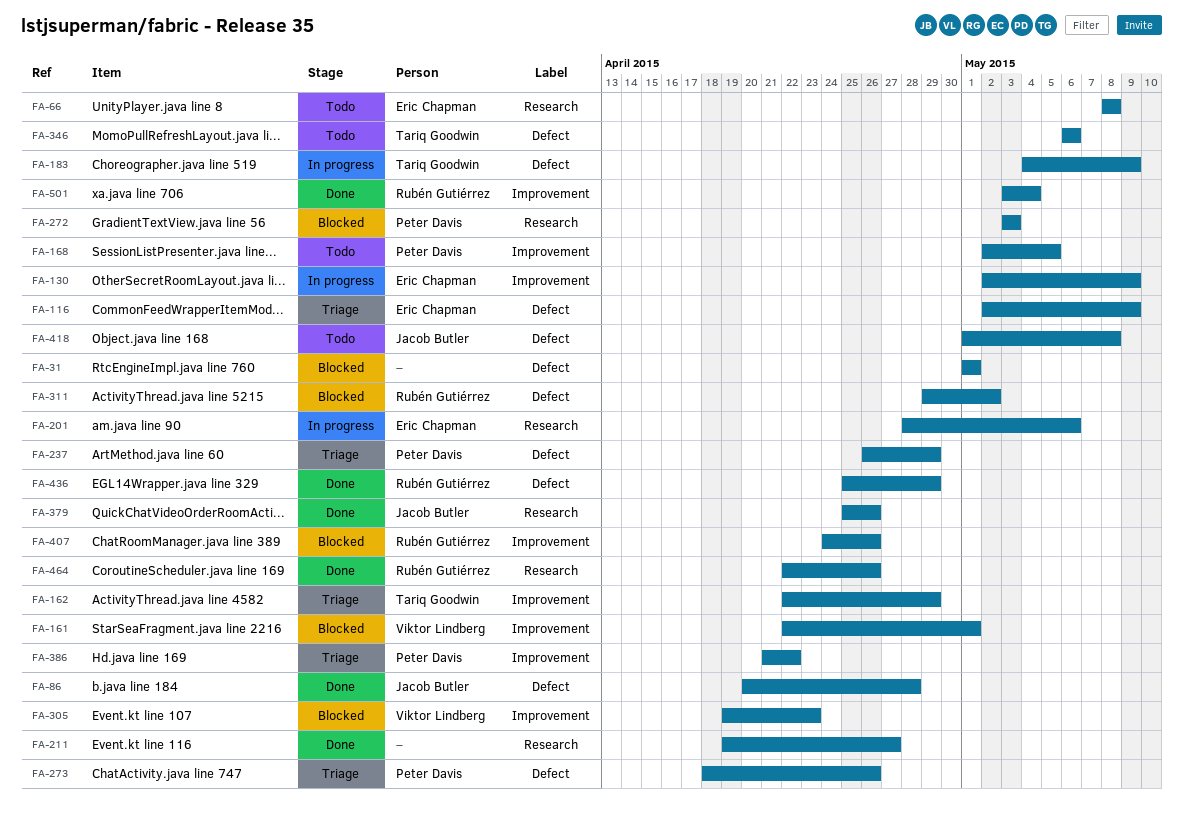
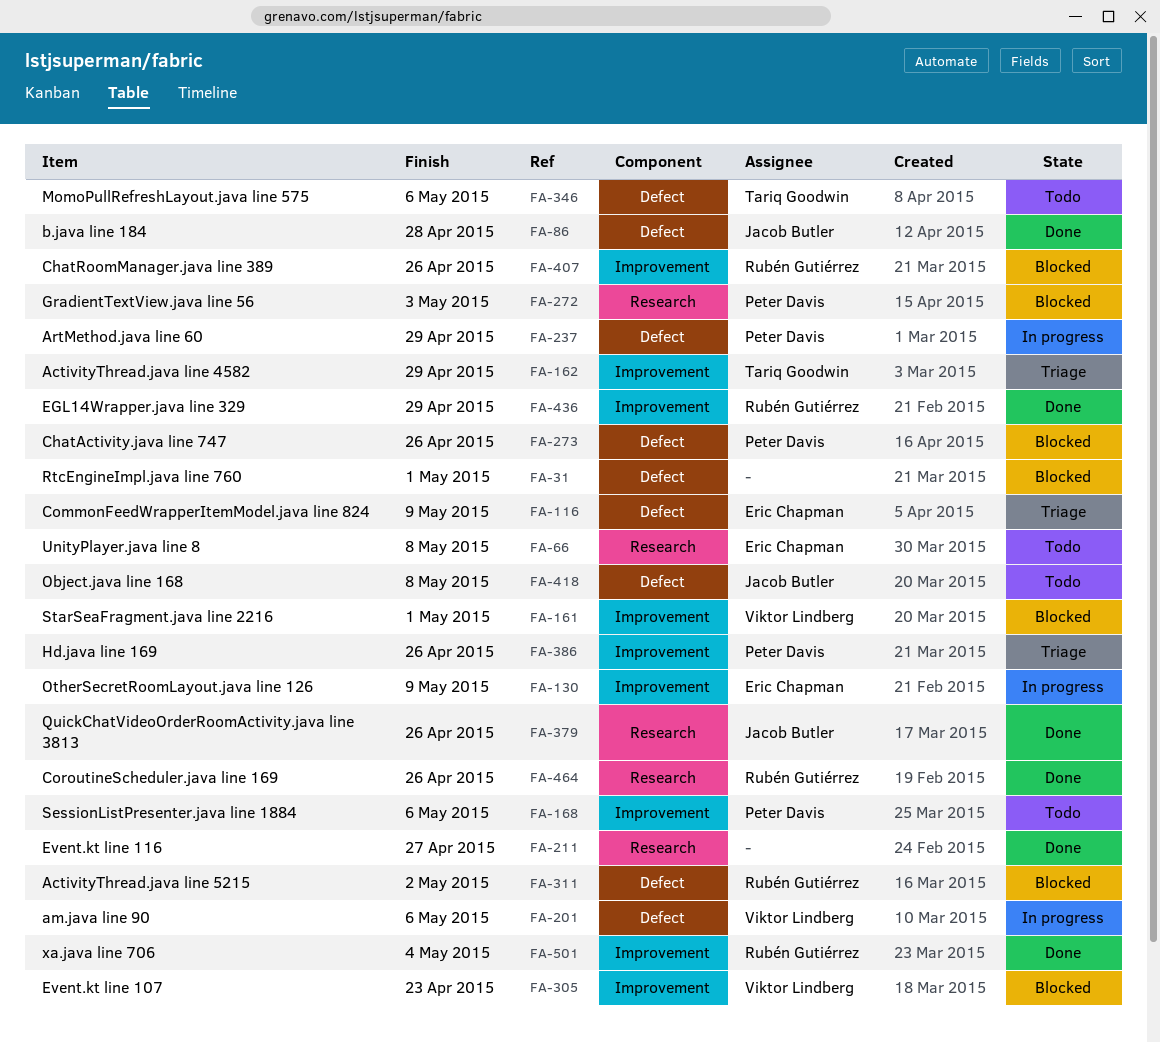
FA-168, due: May 5 -> May 6
FA-183: present -> none
FA-201, owner: Eric Chapman -> Viktor Lindberg
FA-201, label: Research -> Defect
FA-237, status: Triage -> In progress
FA-273, status: Triage -> Blocked
FA-386, due: Apr 22 -> Apr 26
FA-436, label: Defect -> Improvement

